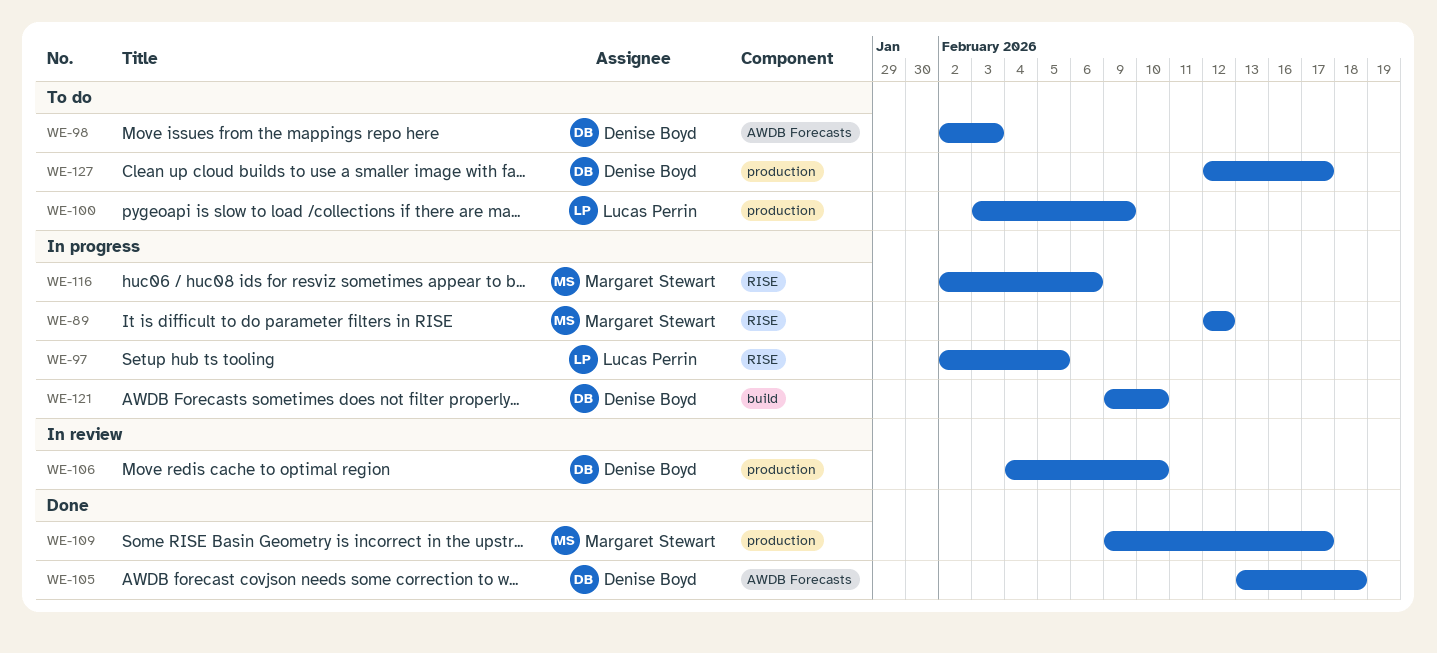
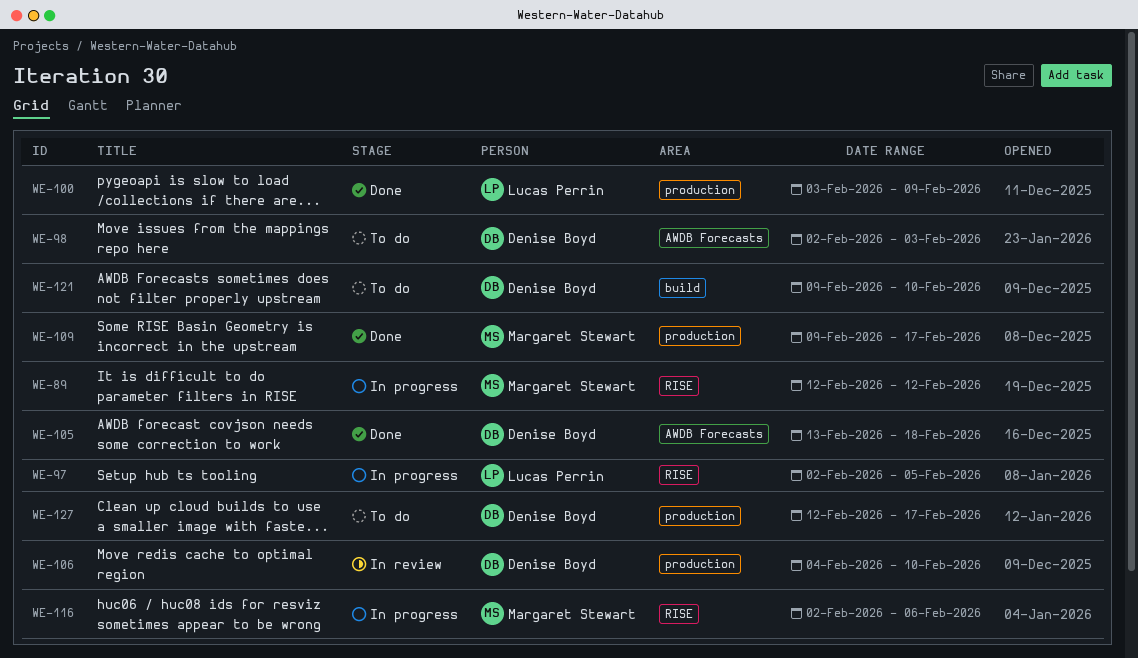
WE-100, status: To do -> Done
WE-121, status: In progress -> To do

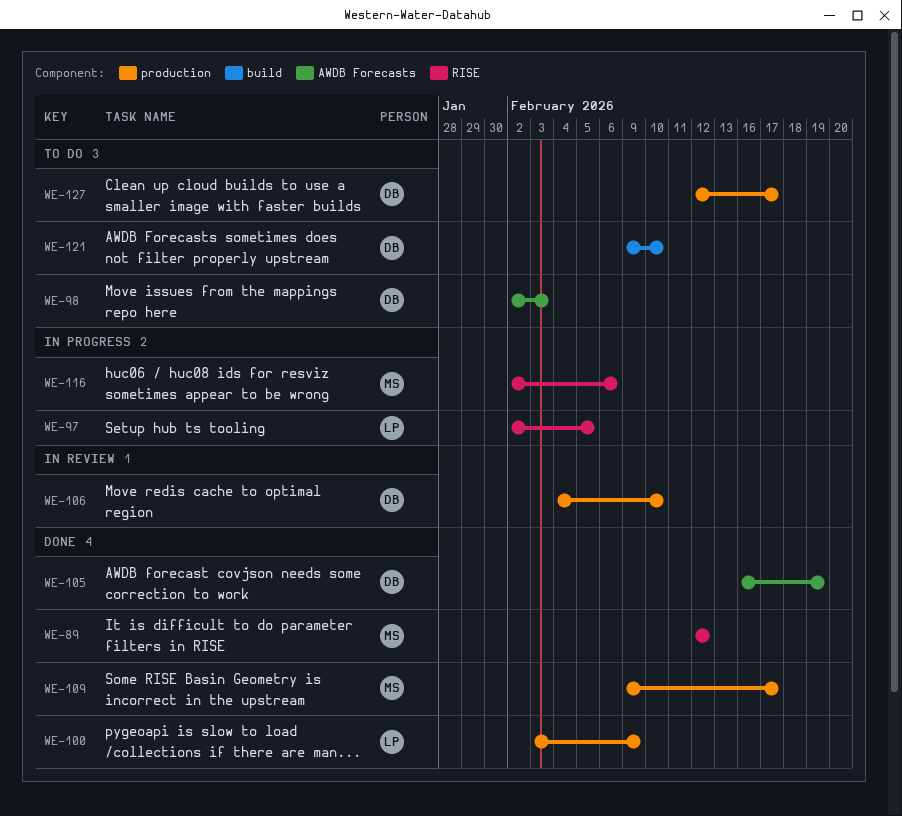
WE-89, status: In progress -> Done
WE-105, start: Feb 13 -> Feb 16
WE-105, due: Feb 18 -> Feb 19

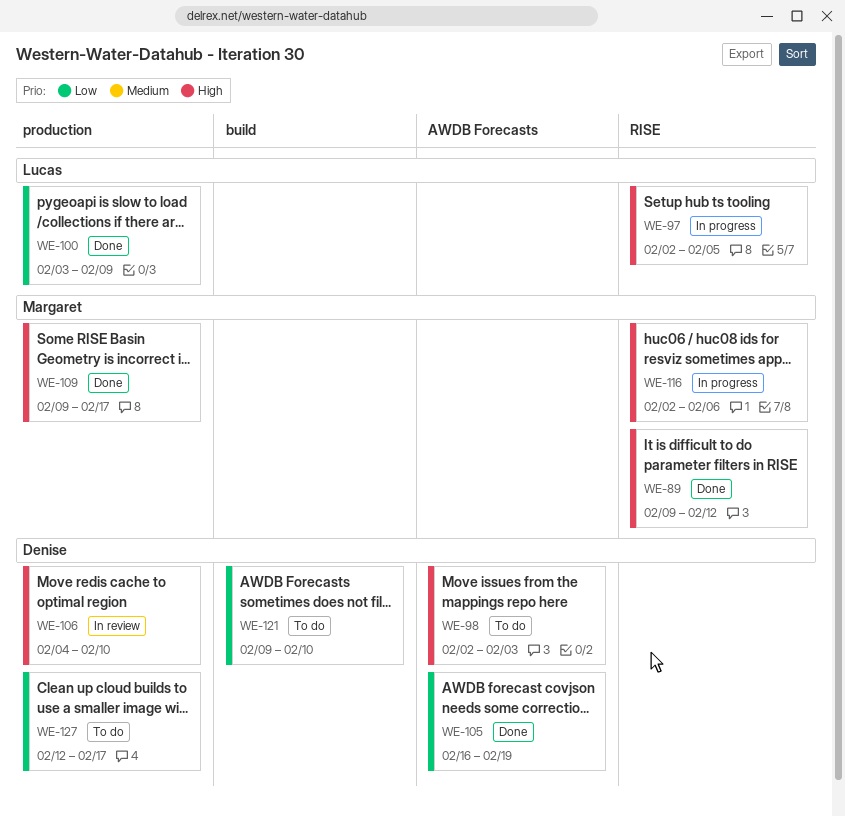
WE-89, start: Feb 12 -> Feb 9

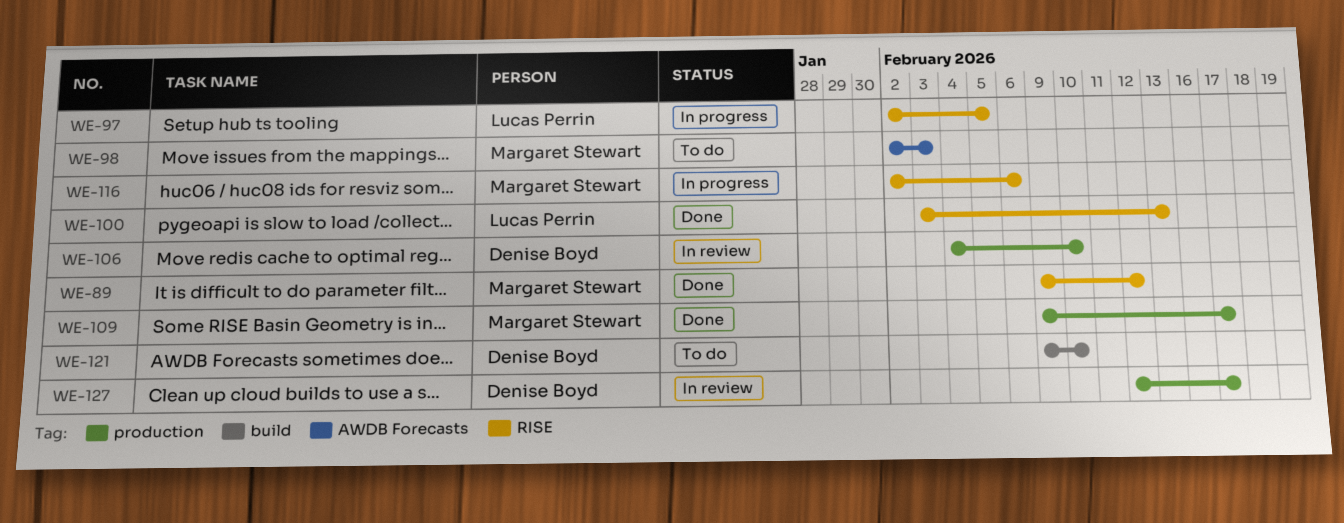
WE-98, owner: Denise Boyd -> Margaret Stewart
WE-100, label: production -> RISE
WE-100, due: Feb 9 -> Feb 13
WE-105: present -> none
WE-127, status: To do -> In review

